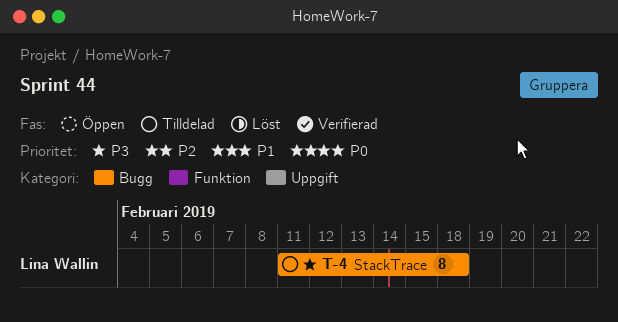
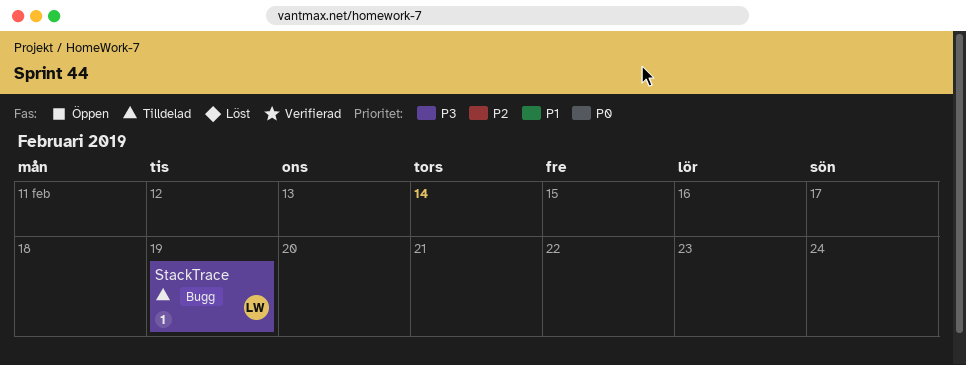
StackTrace, estimate: 8 -> 1
StackTrace, due: Feb 18 -> Feb 19

